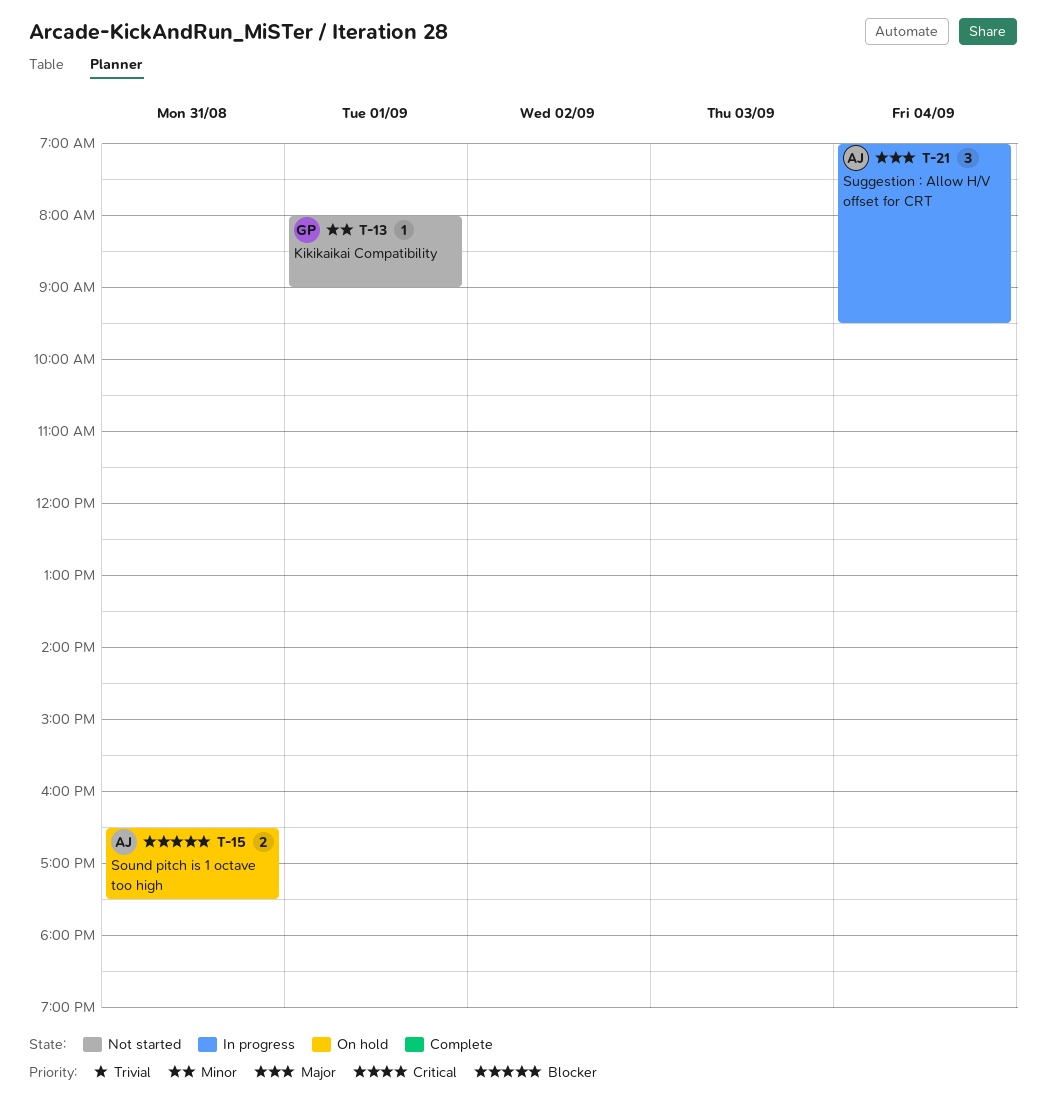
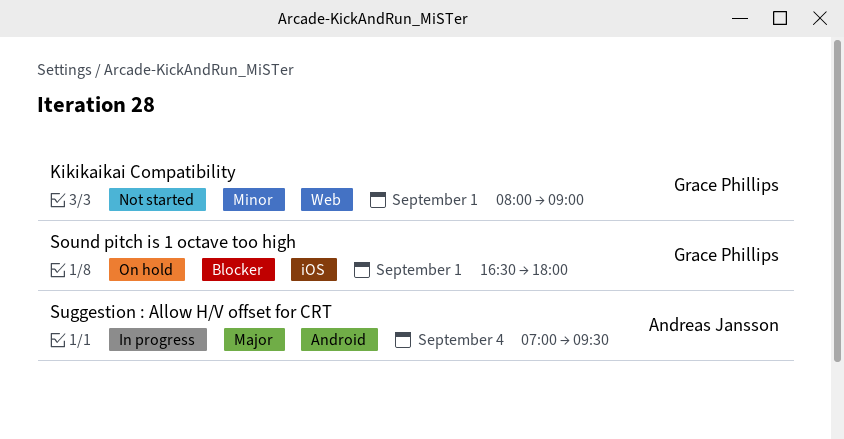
Sound pitch is 1 octave too high, owner: Andreas Jansson -> Grace Phillips
Sound pitch is 1 octave too high, day: Aug 31 -> Sep 1
Sound pitch is 1 octave too high, ends: 17:30 -> 18:00

